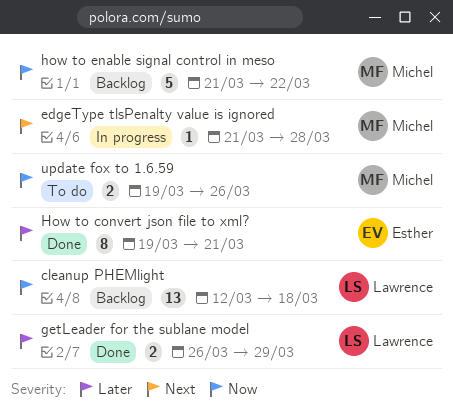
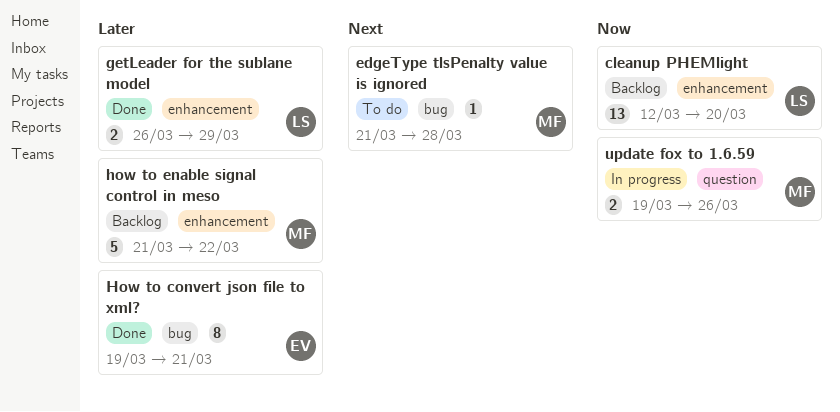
cleanup PHEMlight, due: Mar 18 -> Mar 20
edgeType tlsPenalty value is ignored, status: In progress -> To do
how to enable signal control in meso, priority: Now -> Later
update fox to 1.6.59, status: To do -> In progress

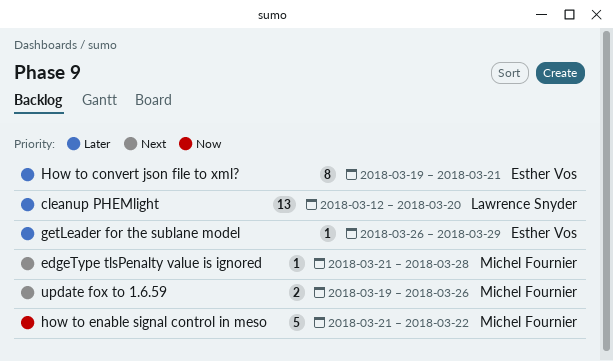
cleanup PHEMlight, priority: Now -> Later
getLeader for the sublane model, owner: Lawrence Snyder -> Esther Vos
getLeader for the sublane model, estimate: 2 -> 1
how to enable signal control in meso, priority: Later -> Now
update fox to 1.6.59, priority: Now -> Next

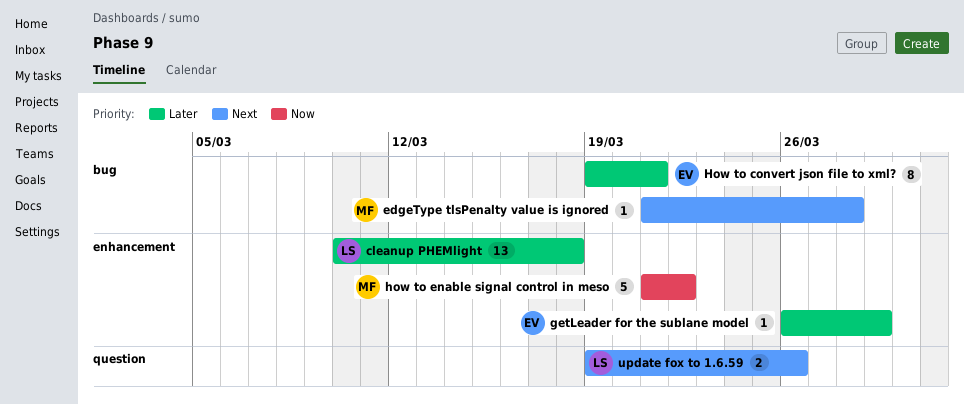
cleanup PHEMlight, start: Mar 12 -> Mar 10
cleanup PHEMlight, due: Mar 20 -> Mar 18
update fox to 1.6.59, owner: Michel Fournier -> Lawrence Snyder

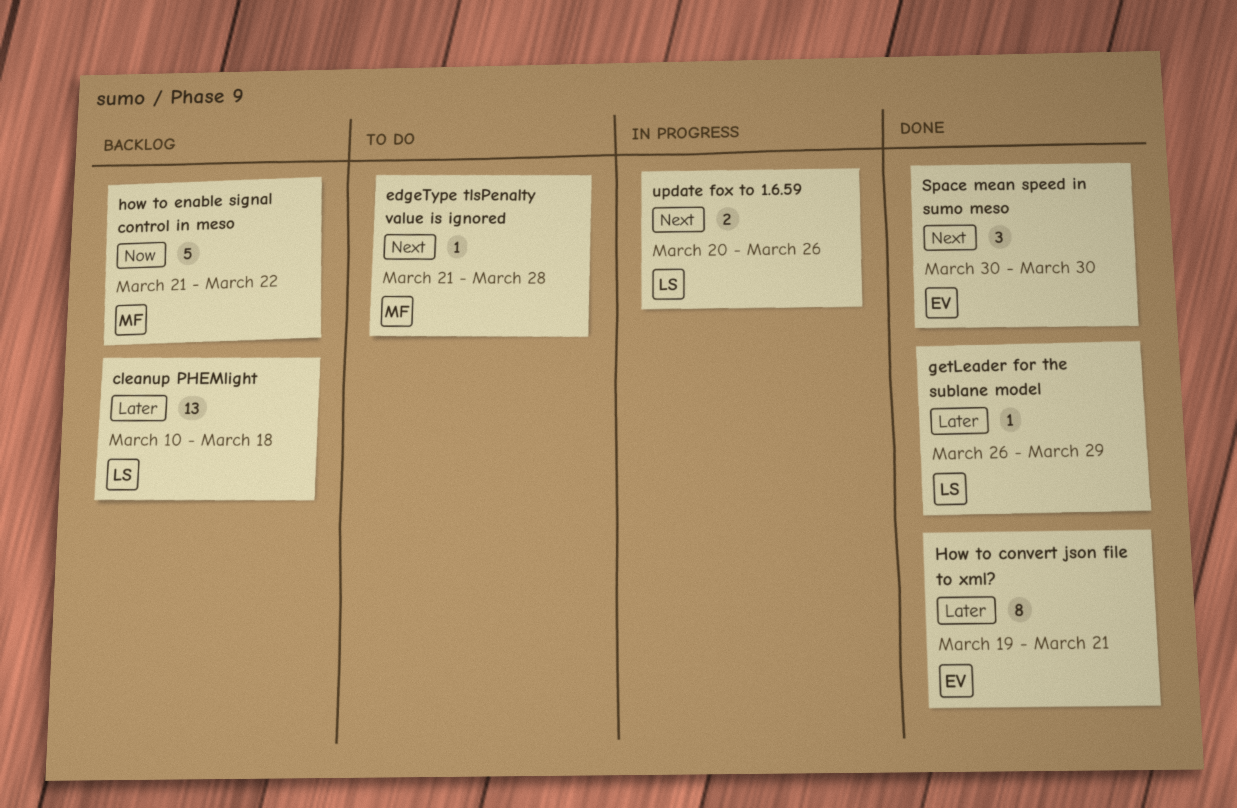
getLeader for the sublane model, owner: EV -> LS
Space mean speed in sumo meso: none -> present
update fox to 1.6.59, start: Mar 19 -> Mar 20

